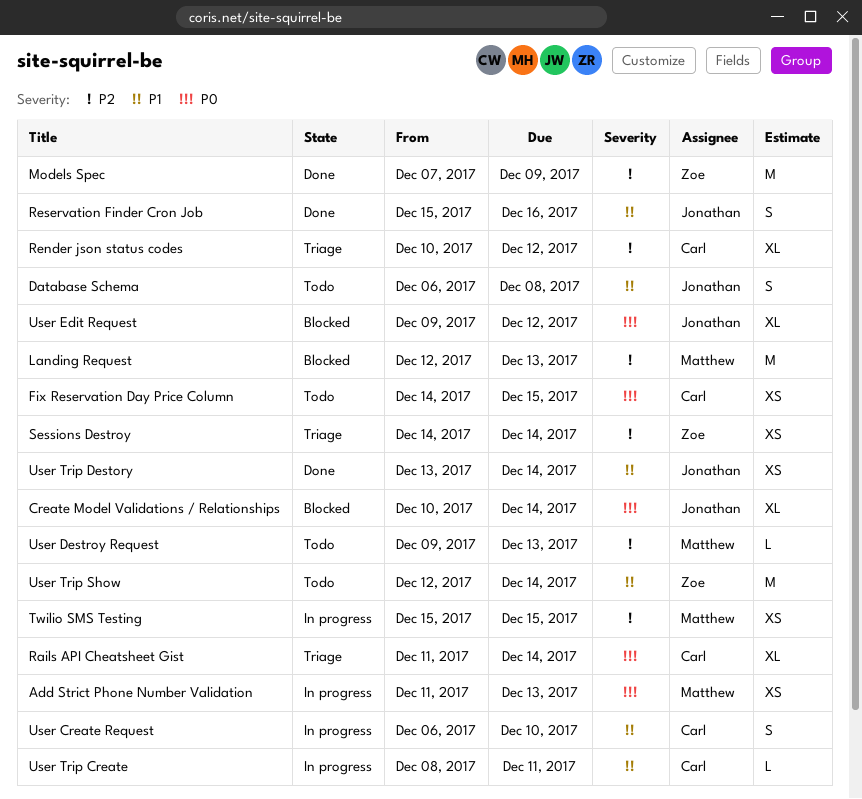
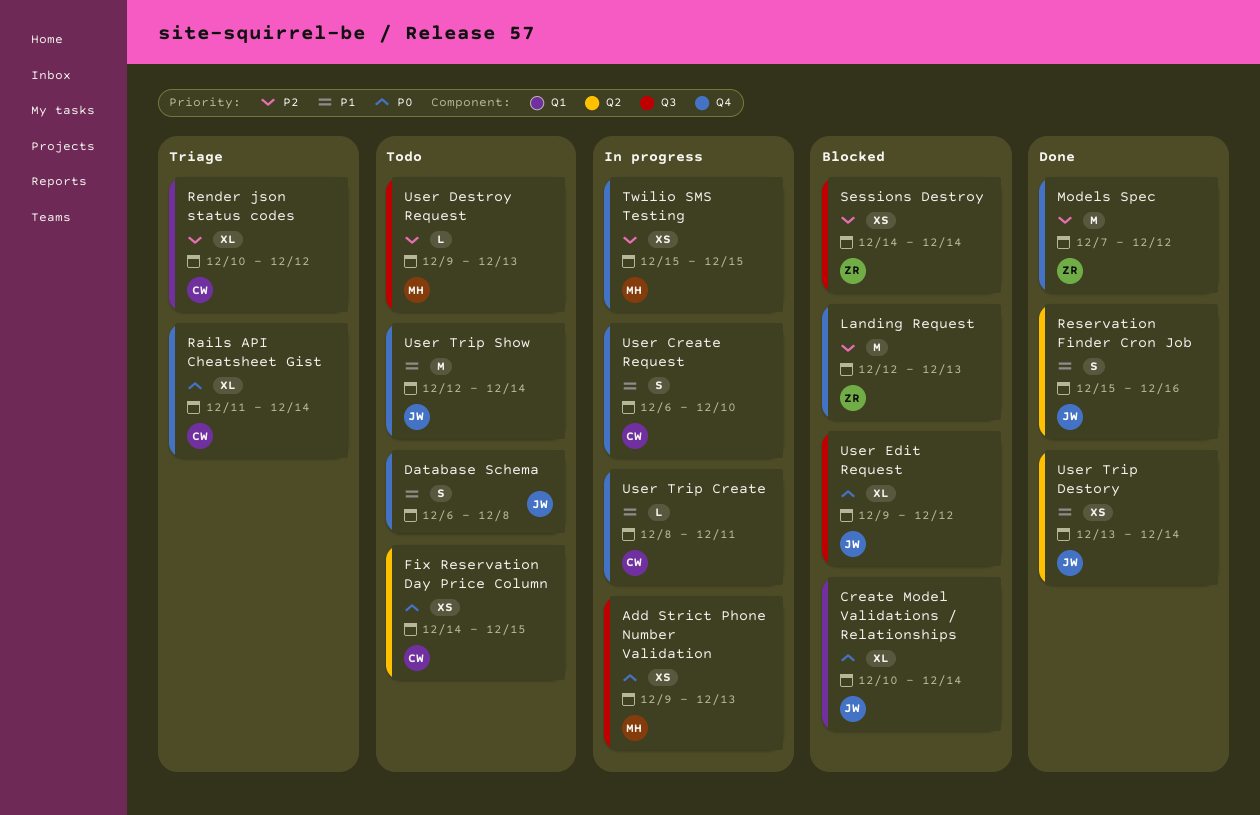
Add Strict Phone Number Validation, start: Dec 11 -> Dec 9
Landing Request, owner: Matthew -> Zoe
Models Spec, due: Dec 9 -> Dec 12
Sessions Destroy, status: Triage -> Blocked
User Trip Show, owner: Zoe -> Jonathan

